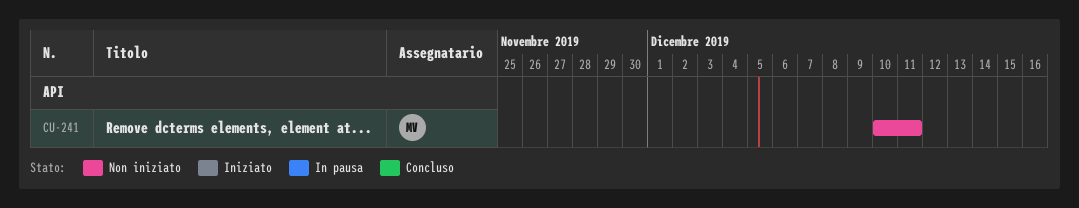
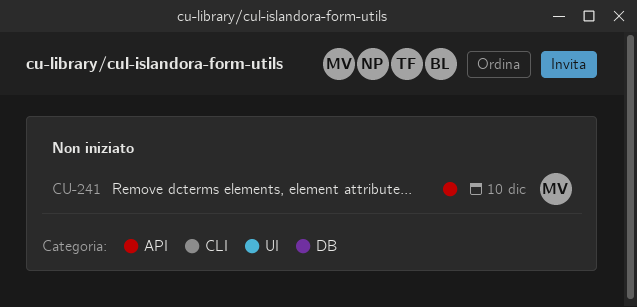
CU-241, due: Dec 11 -> Dec 10

